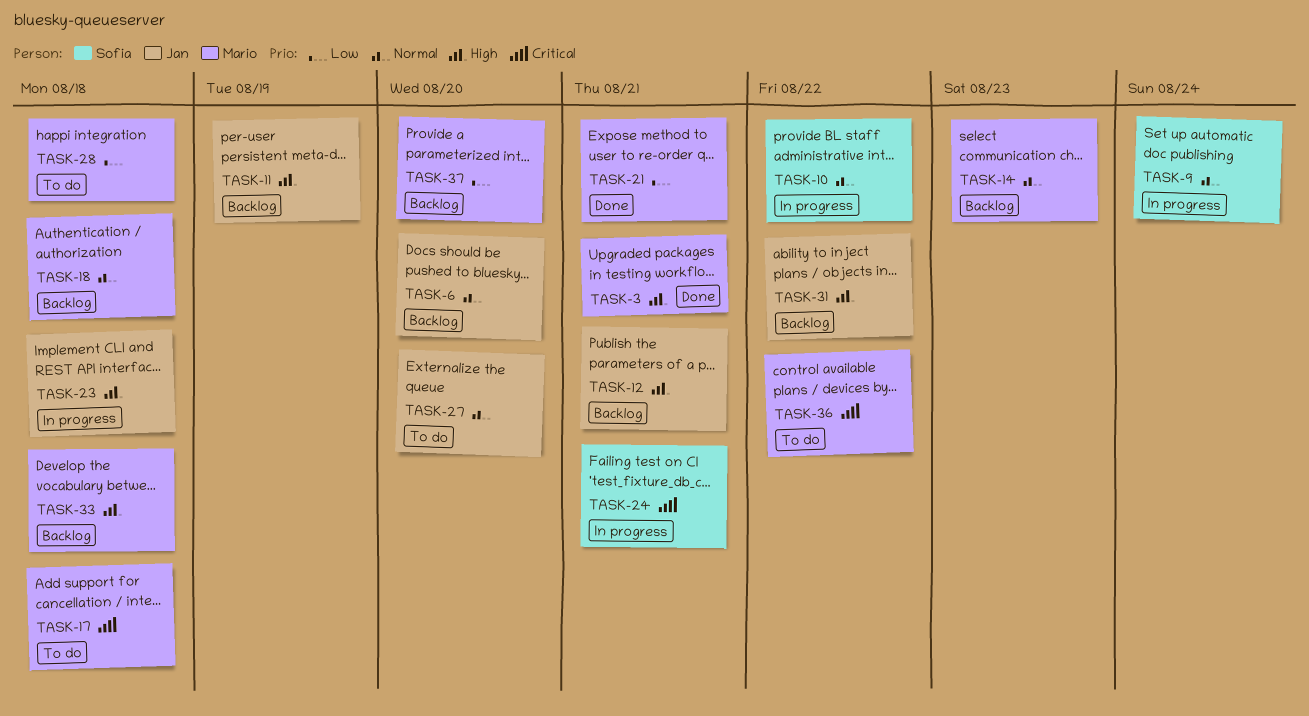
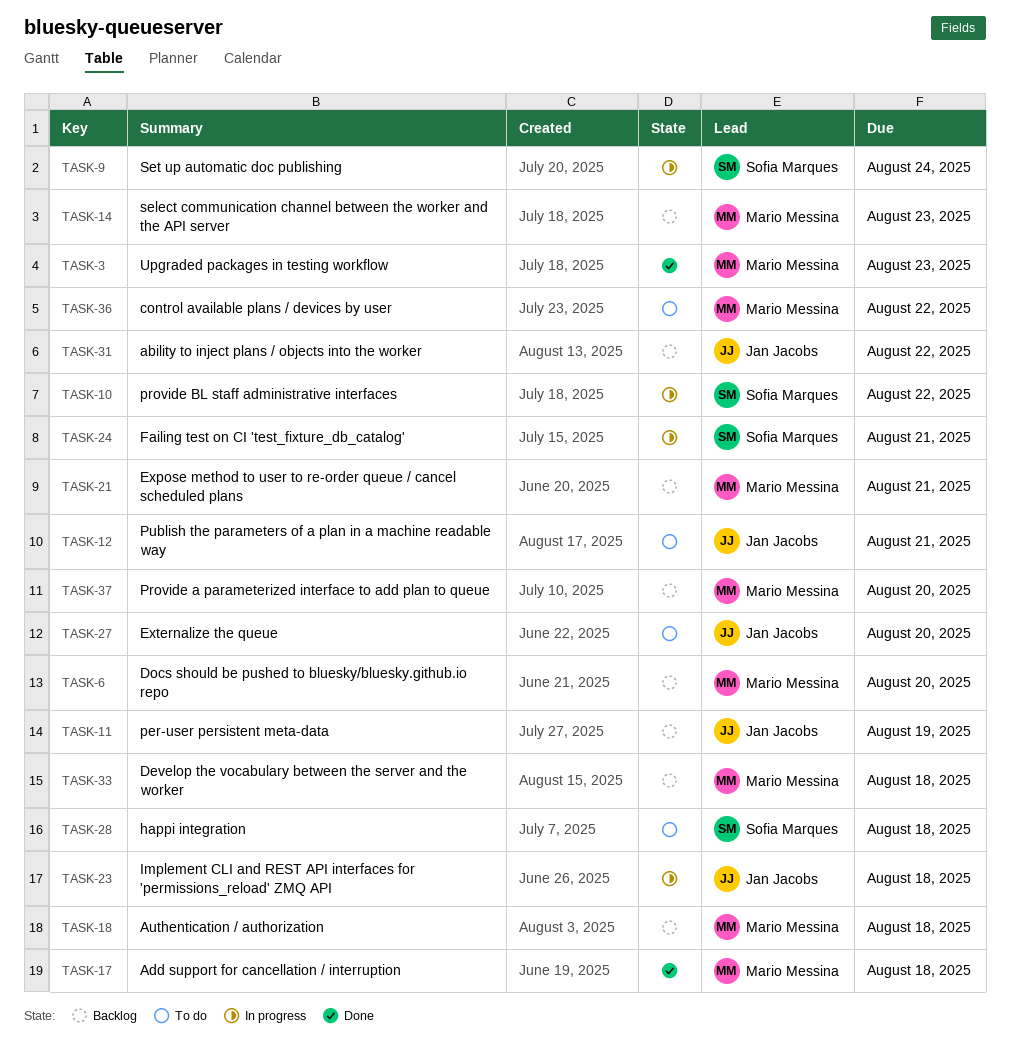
TASK-3, due: Aug 21 -> Aug 23
TASK-6, owner: Jan Jacobs -> Mario Messina
TASK-12, status: Backlog -> To do
TASK-17, status: To do -> Done
TASK-21, status: Done -> Backlog
TASK-28, owner: Mario Messina -> Sofia Marques

